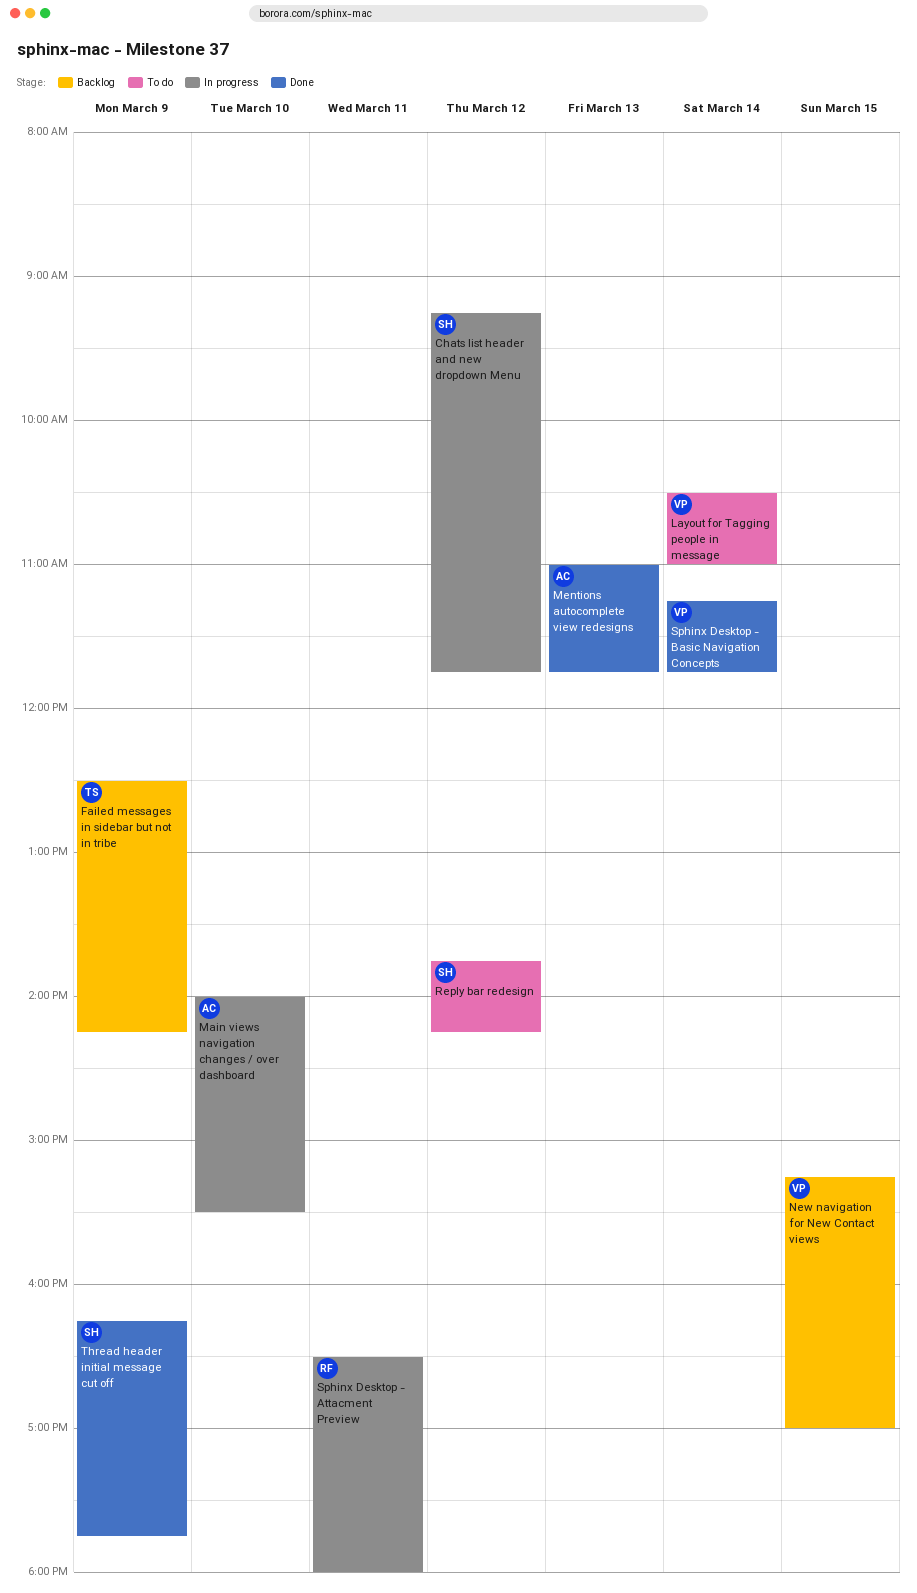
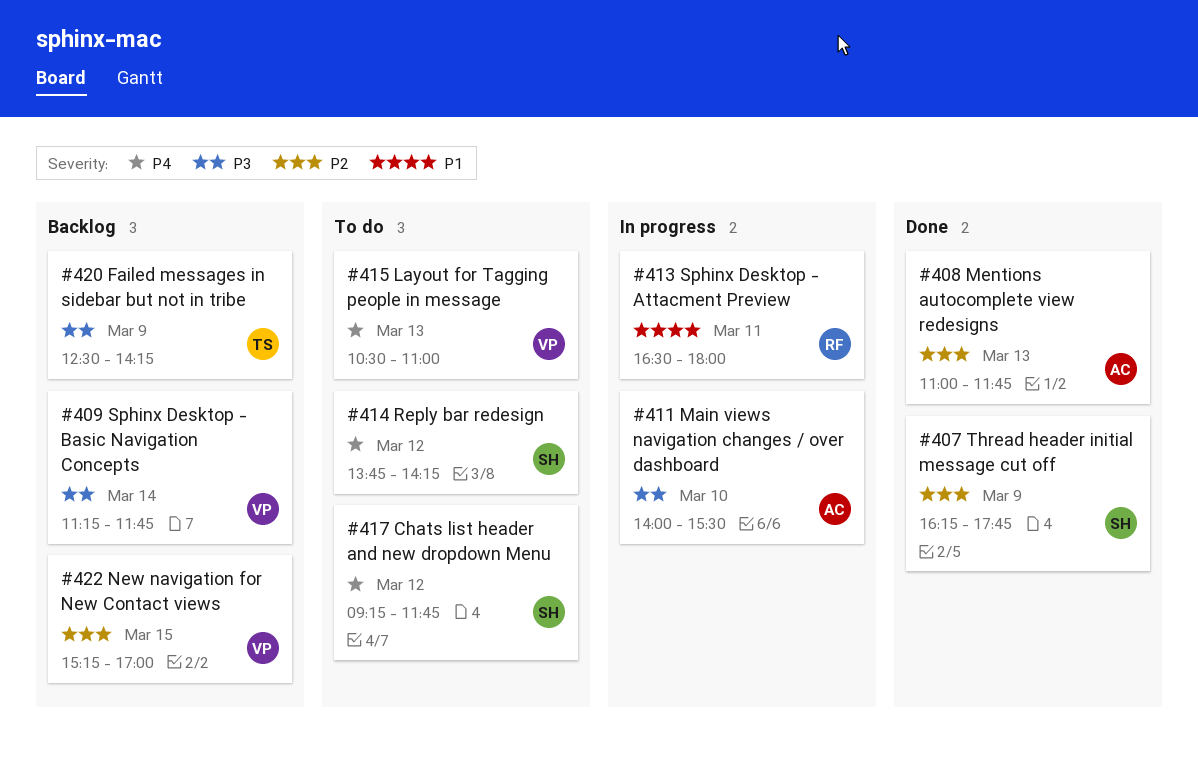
Chats list header and new dropdown Menu, status: In progress -> To do
Layout for Tagging people in message, day: Mar 14 -> Mar 13
Sphinx Desktop - Basic Navigation Concepts, status: Done -> Backlog

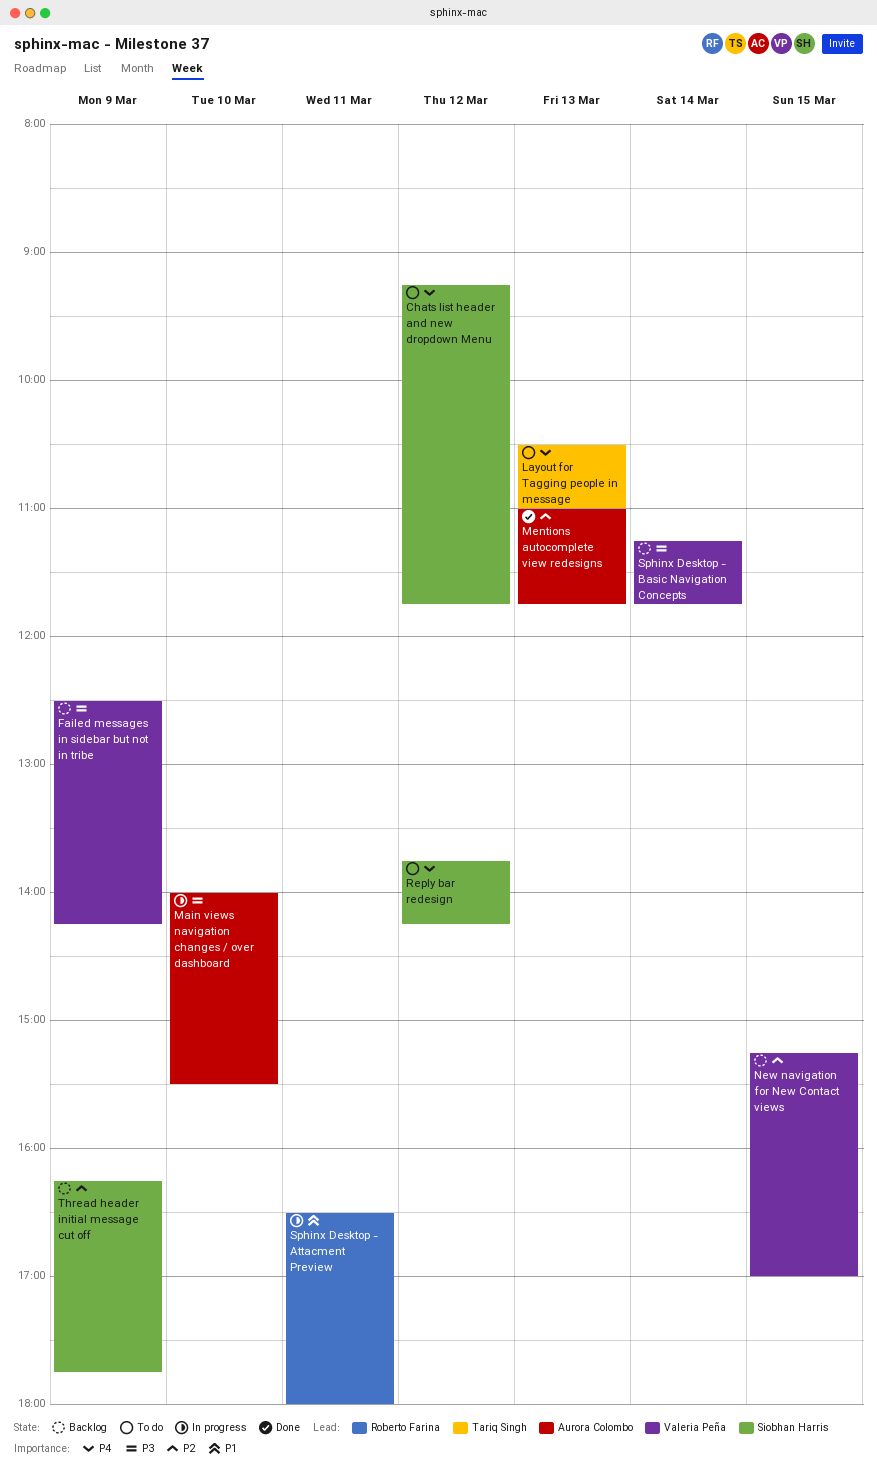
Failed messages in sidebar but not in tribe, owner: Tariq Singh -> Valeria Peña
Layout for Tagging people in message, owner: Valeria Peña -> Tariq Singh
Thread header initial message cut off, status: Done -> Backlog

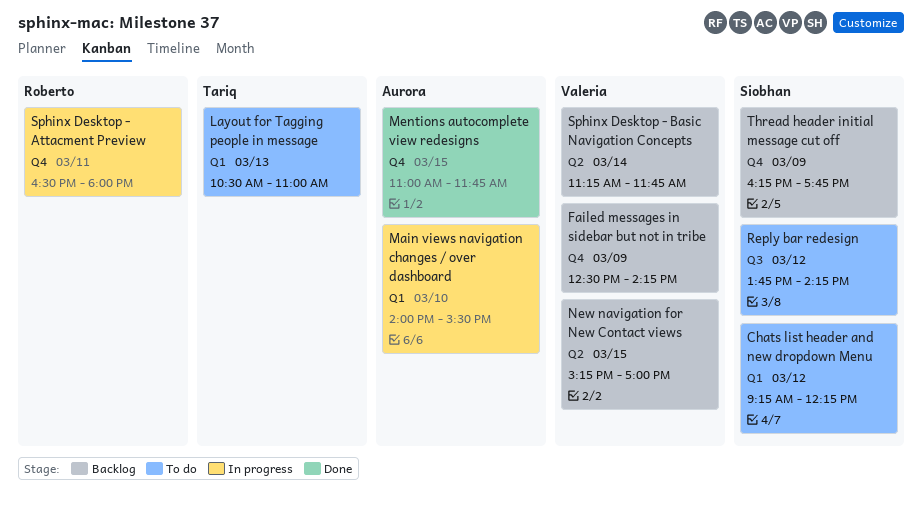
Chats list header and new dropdown Menu, ends: 11:45 -> 12:15
Mentions autocomplete view redesigns, day: Mar 13 -> Mar 15

